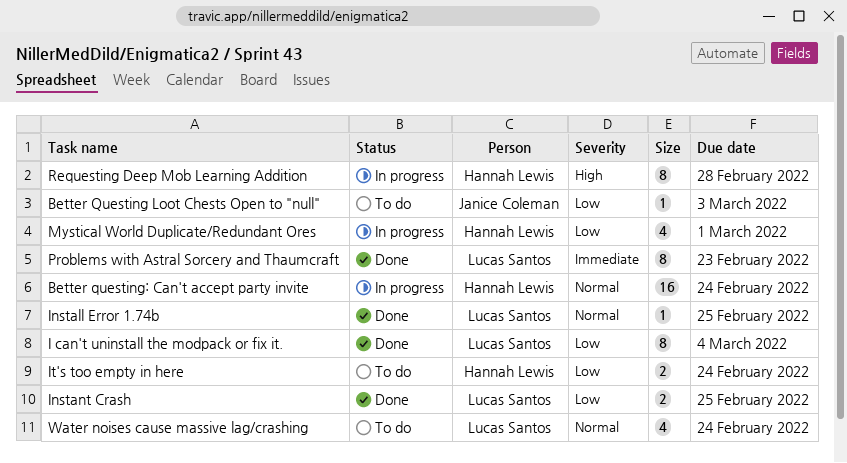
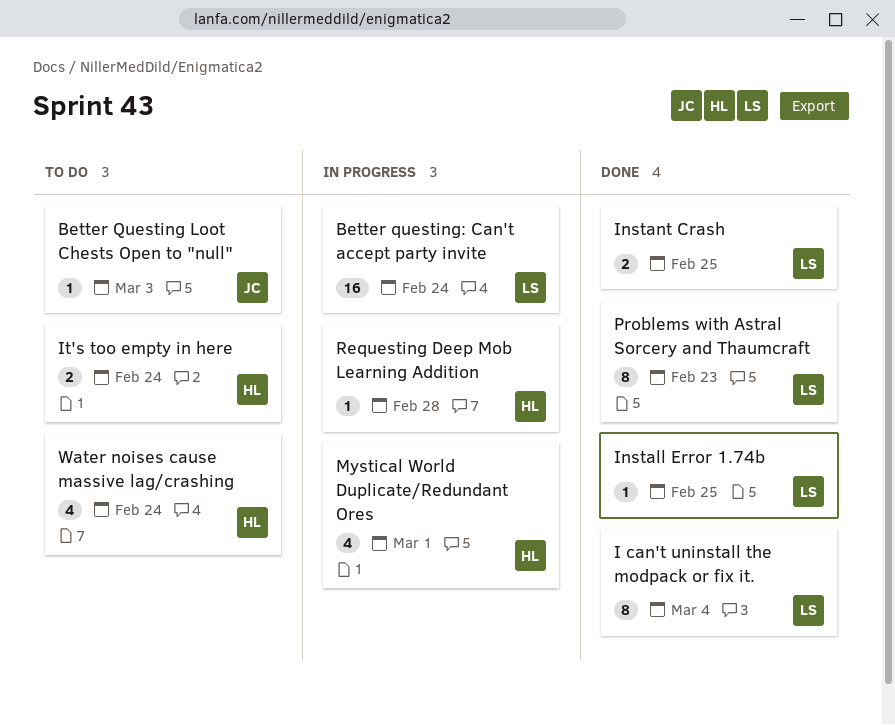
Better questing: Can't accept party invite, owner: Hannah Lewis -> Lucas Santos
Requesting Deep Mob Learning Addition, estimate: 8 -> 1
Water noises cause massive lag/crashing, owner: Lucas Santos -> Hannah Lewis

